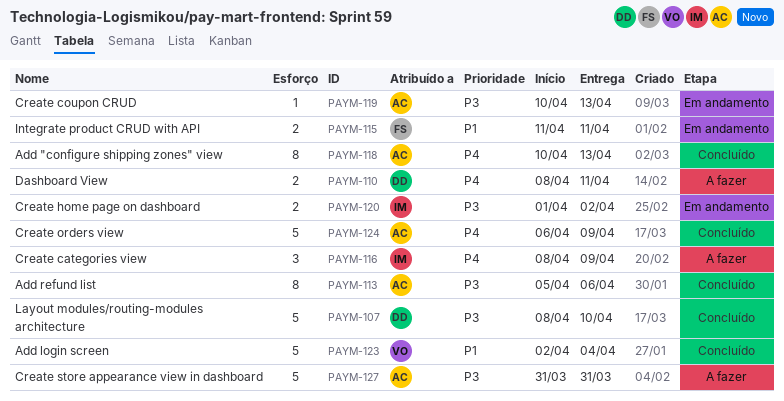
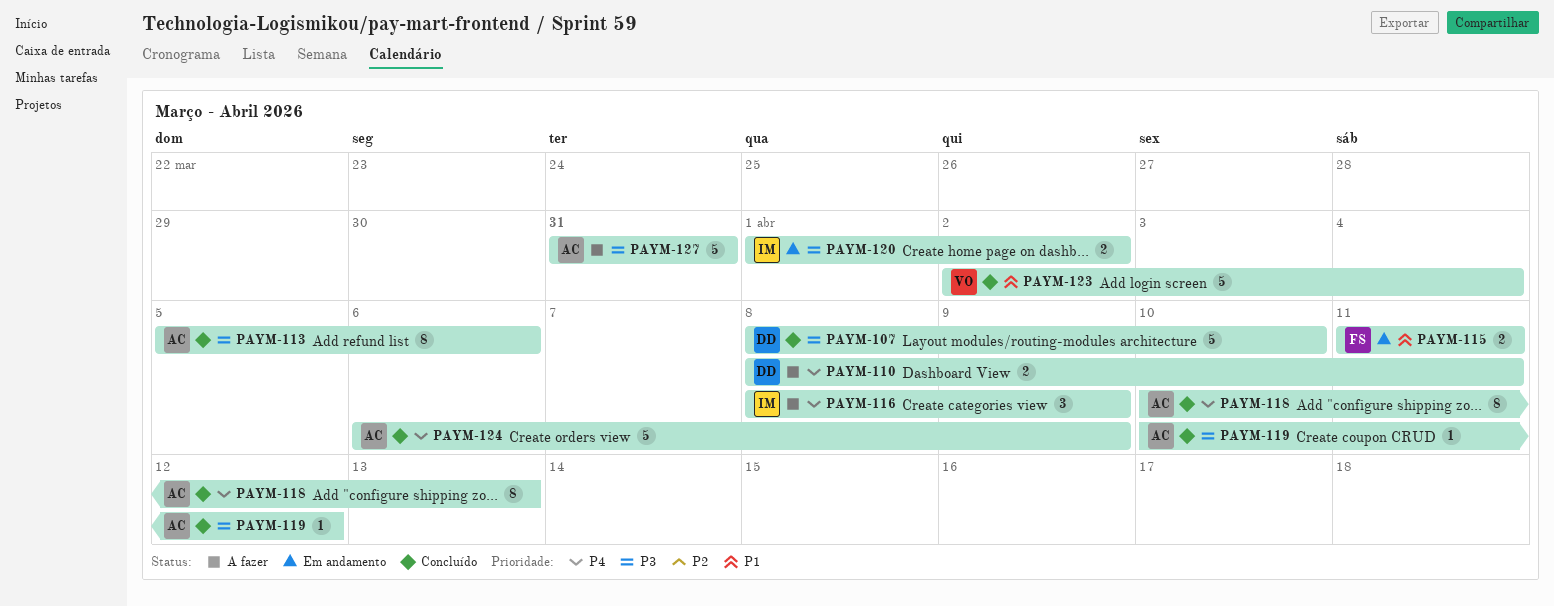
PAYM-119, status: Em andamento -> Concluído
PAYM-119, due: Apr 13 -> Apr 12

